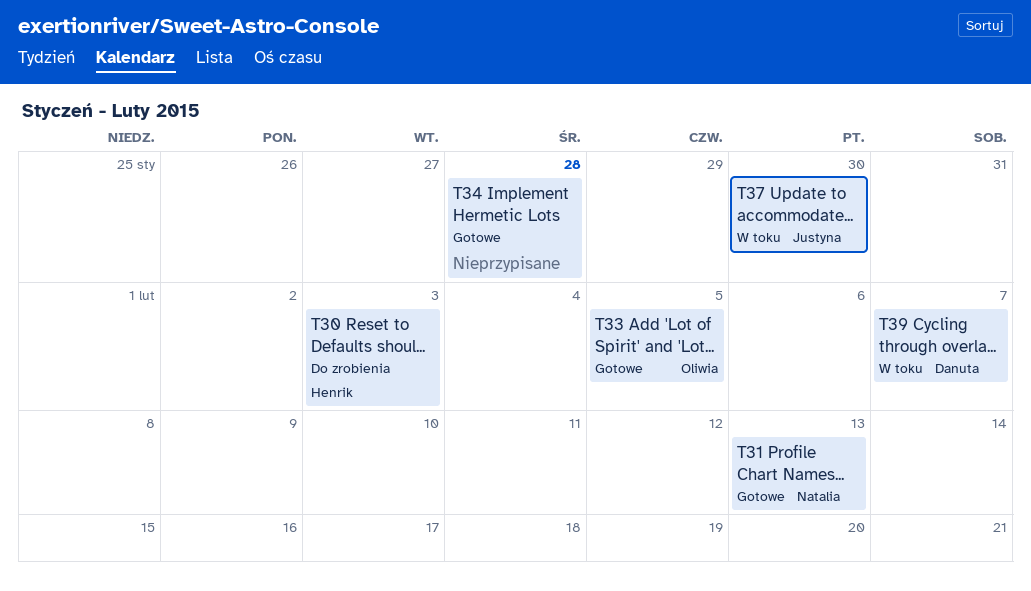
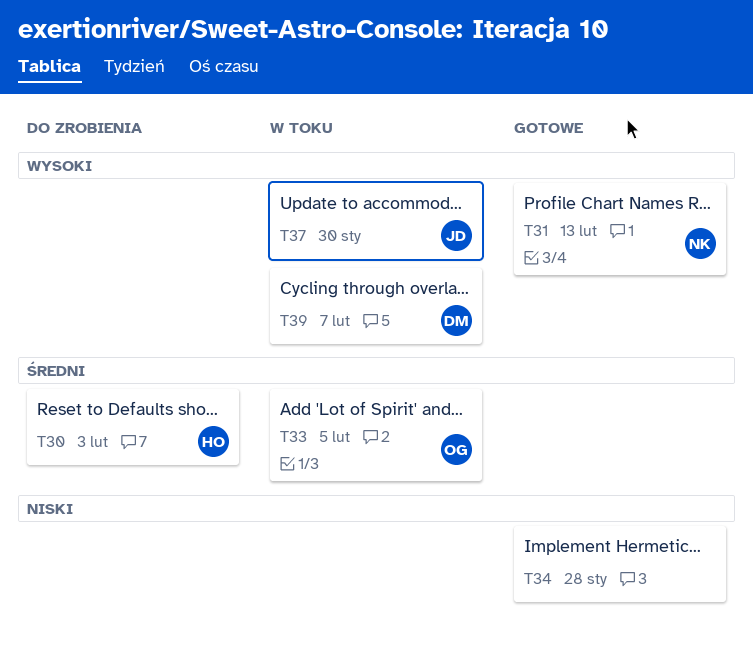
T33, status: Gotowe -> W toku

